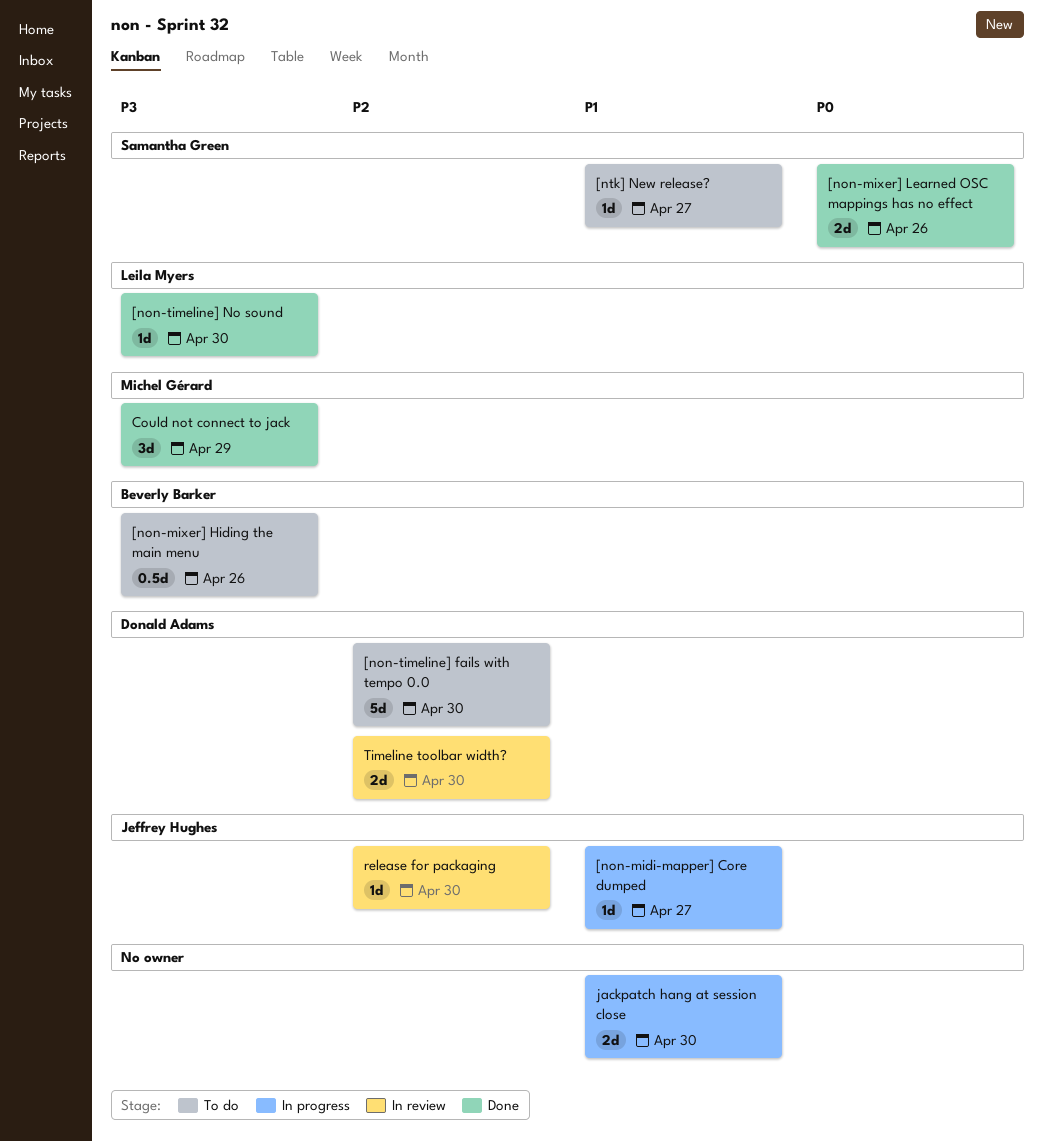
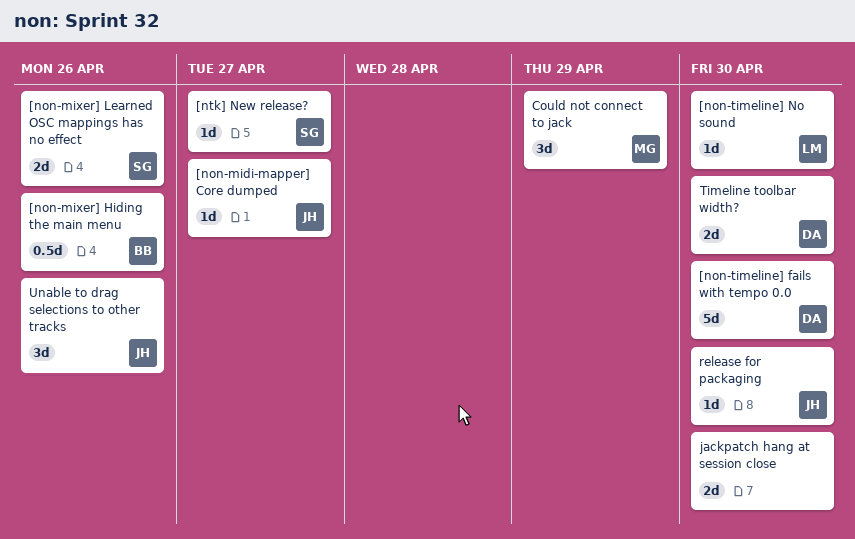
Unable to drag selections to other tracks: none -> present

